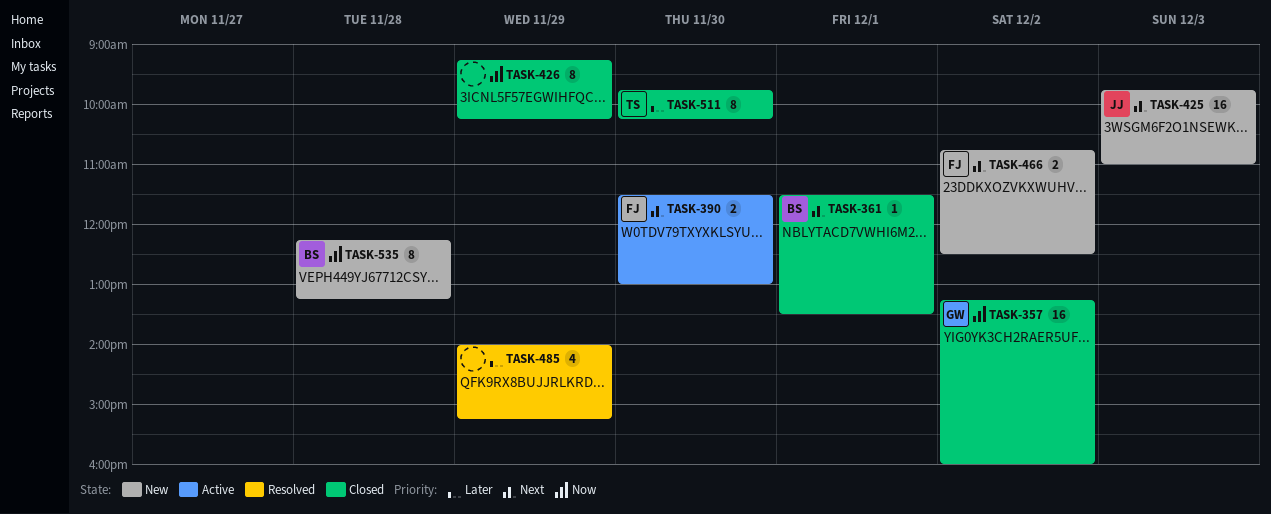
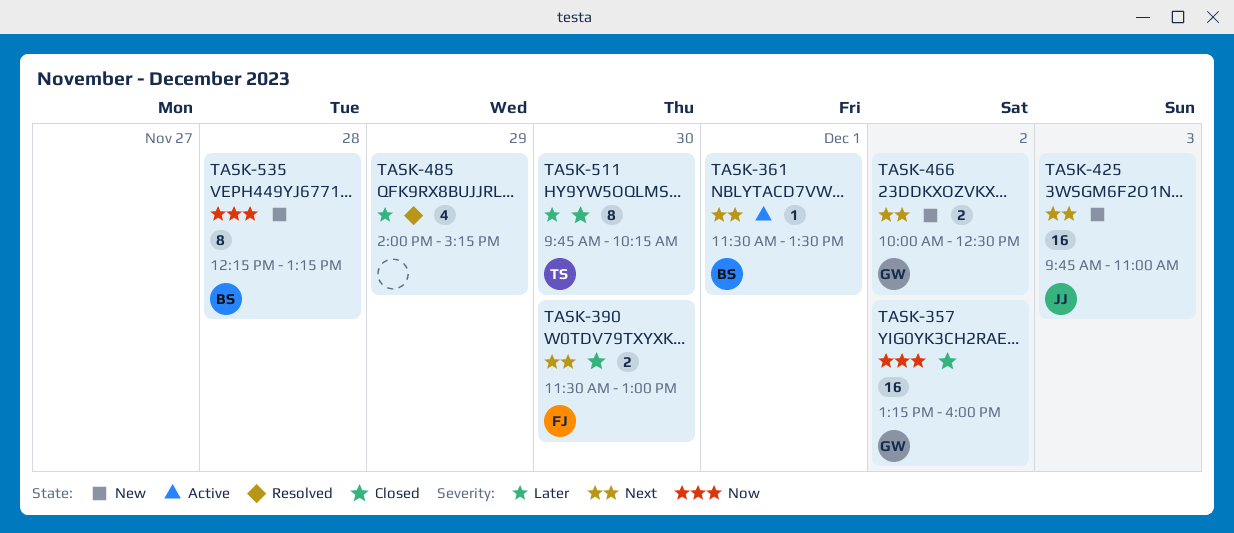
TASK-361, status: Closed -> Active
TASK-390, status: Active -> Closed
TASK-426: present -> none
TASK-466, owner: FJ -> GW
TASK-466, begins: 10:45 -> 10:00

